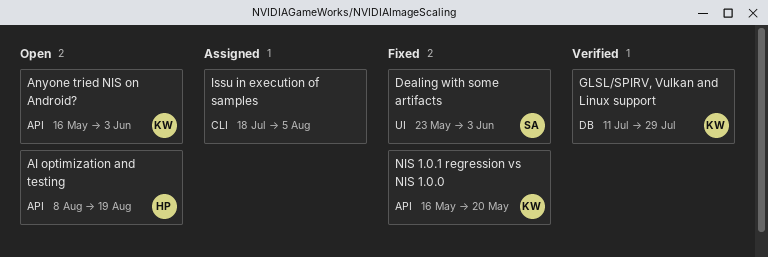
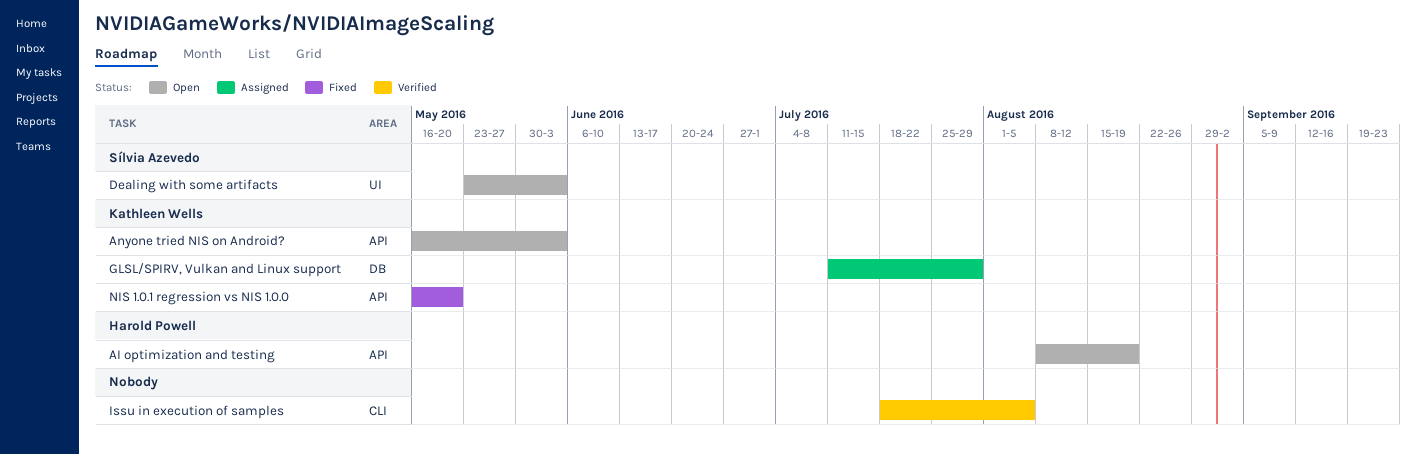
Dealing with some artifacts, status: Fixed -> Open
GLSL/SPIRV, Vulkan and Linux support, status: Verified -> Assigned
Issu in execution of samples, status: Assigned -> Verified

